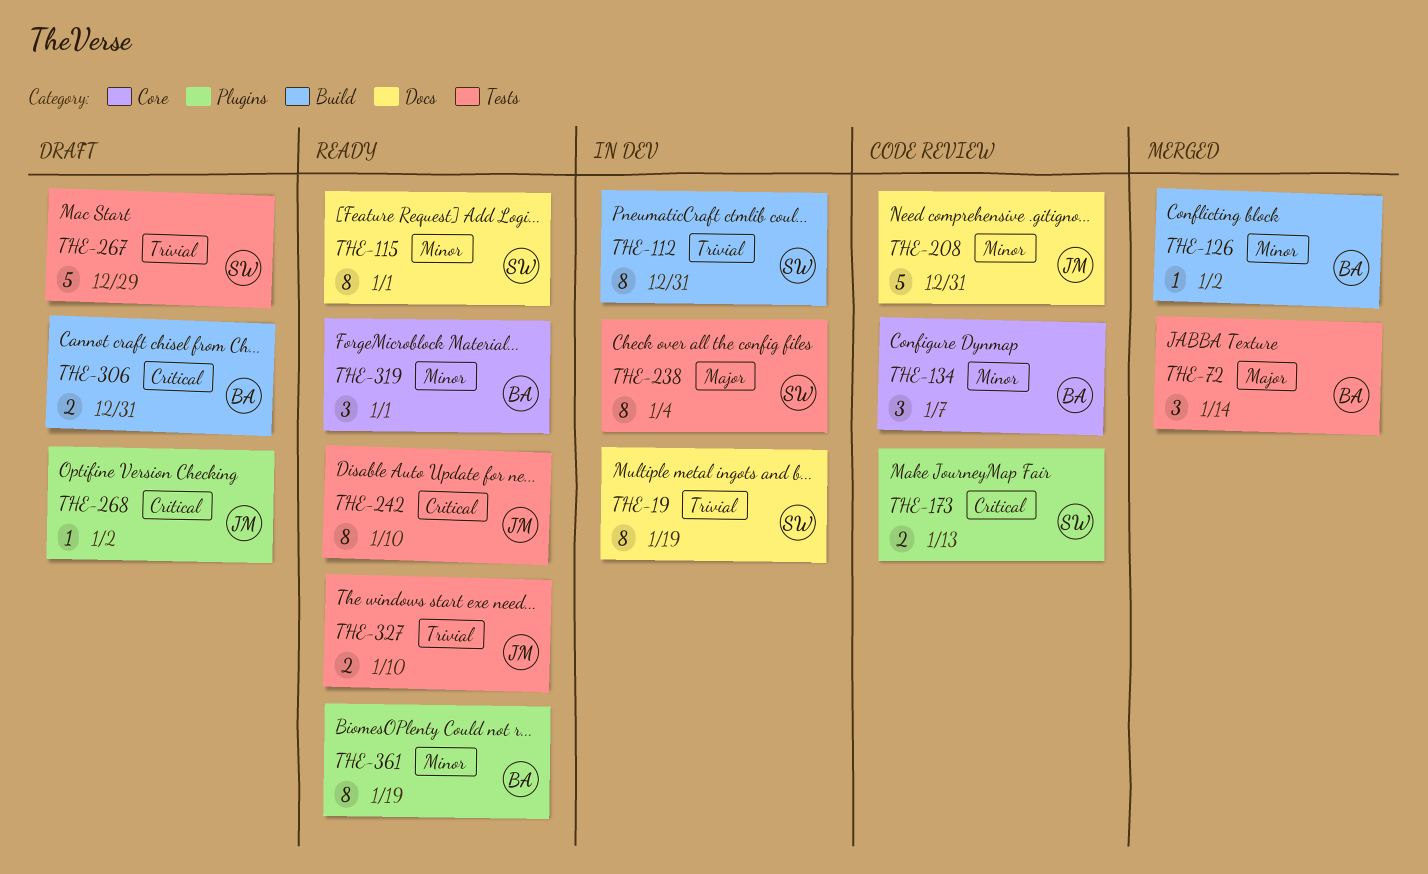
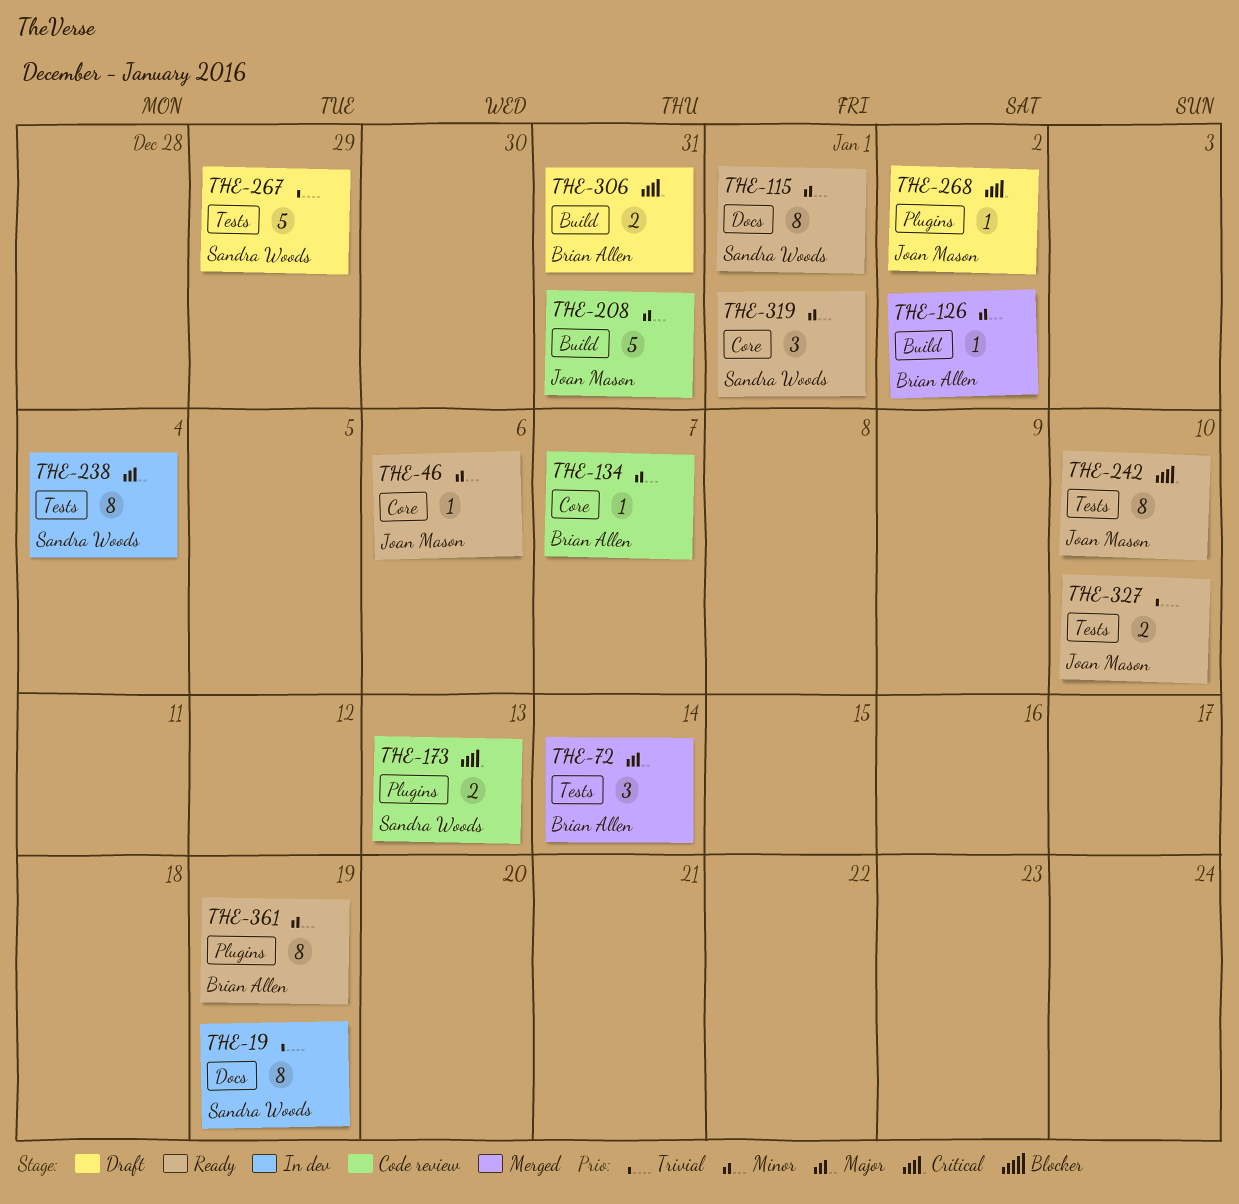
THE-46: none -> present
THE-112: present -> none
THE-134, estimate: 3 -> 1
THE-208, label: Docs -> Build
THE-319, owner: Brian Allen -> Sandra Woods

